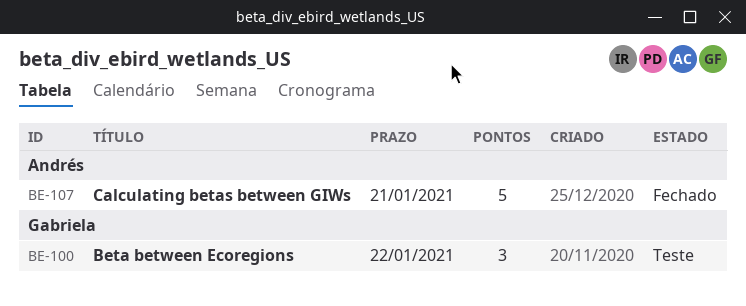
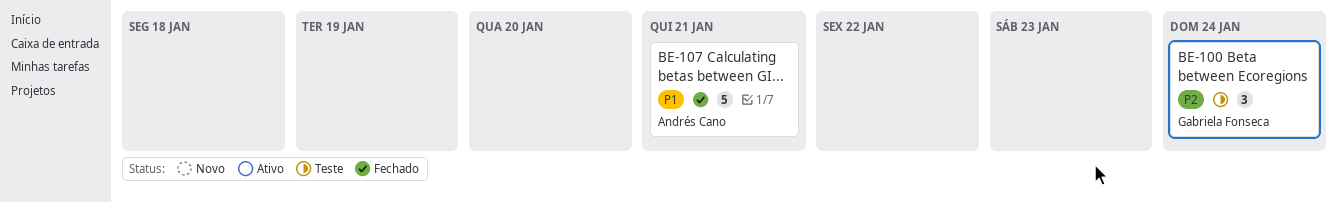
BE-100, due: Jan 22 -> Jan 24

